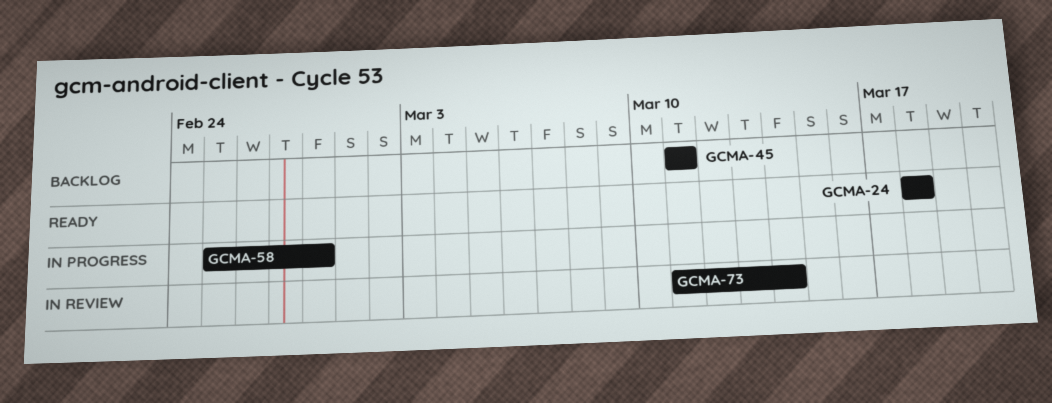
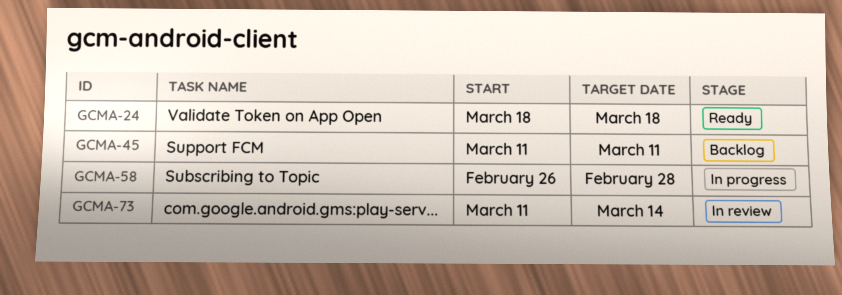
GCMA-58, start: Feb 25 -> Feb 26

